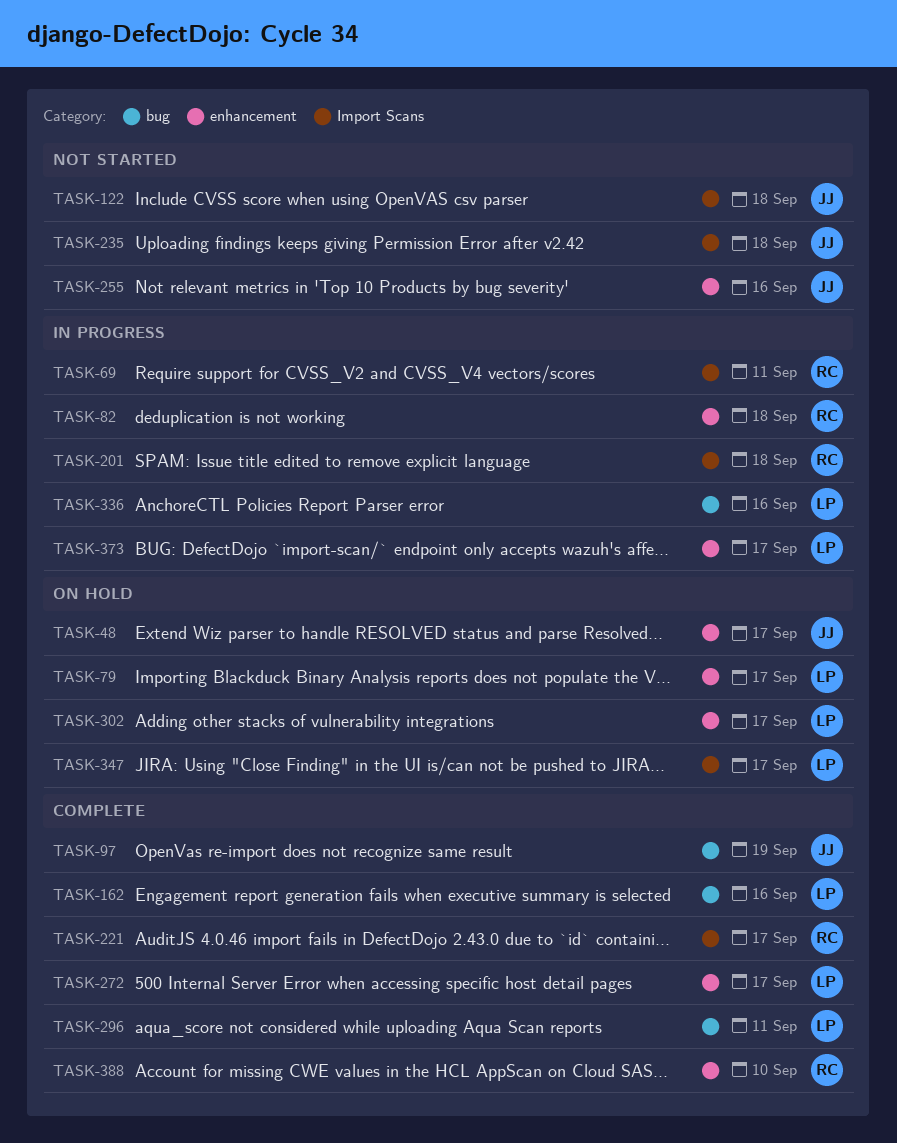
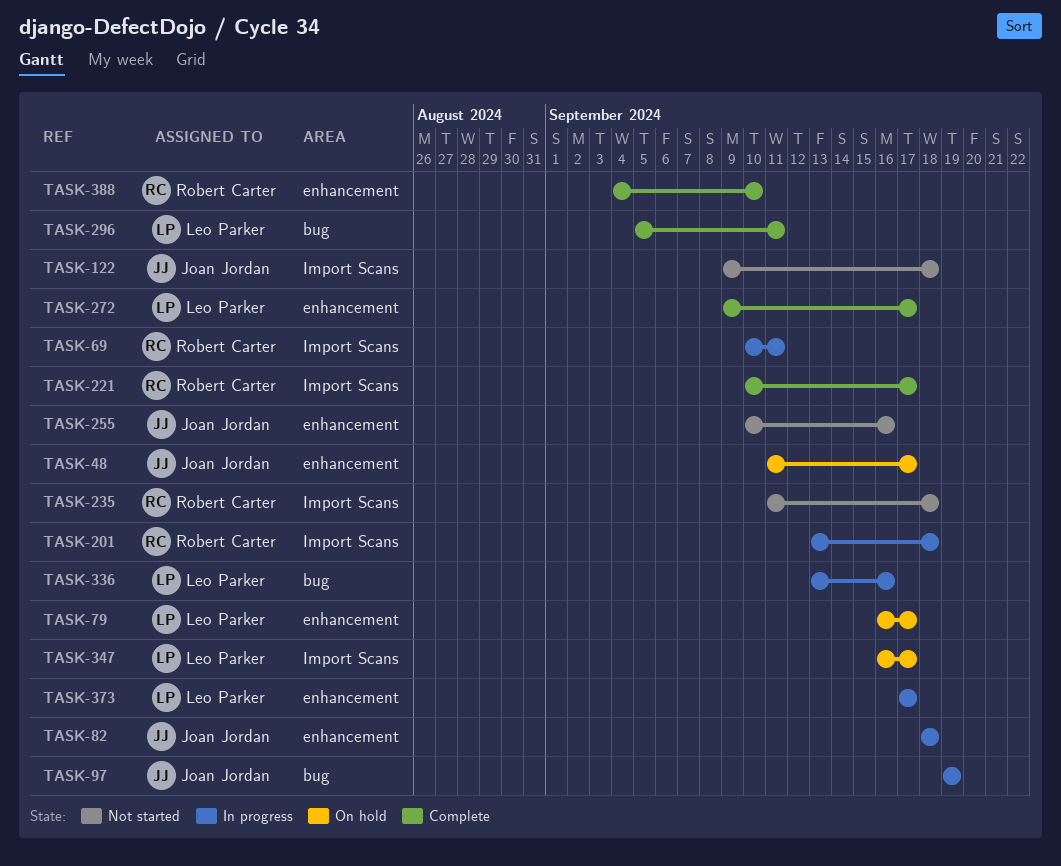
TASK-82, owner: Robert Carter -> Joan Jordan
TASK-97, status: Complete -> In progress
TASK-162: present -> none
TASK-235, owner: Joan Jordan -> Robert Carter
TASK-302: present -> none

